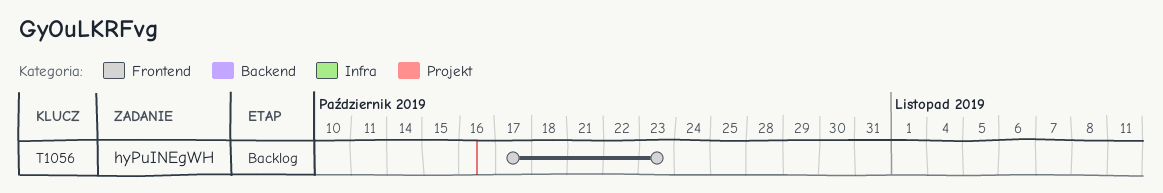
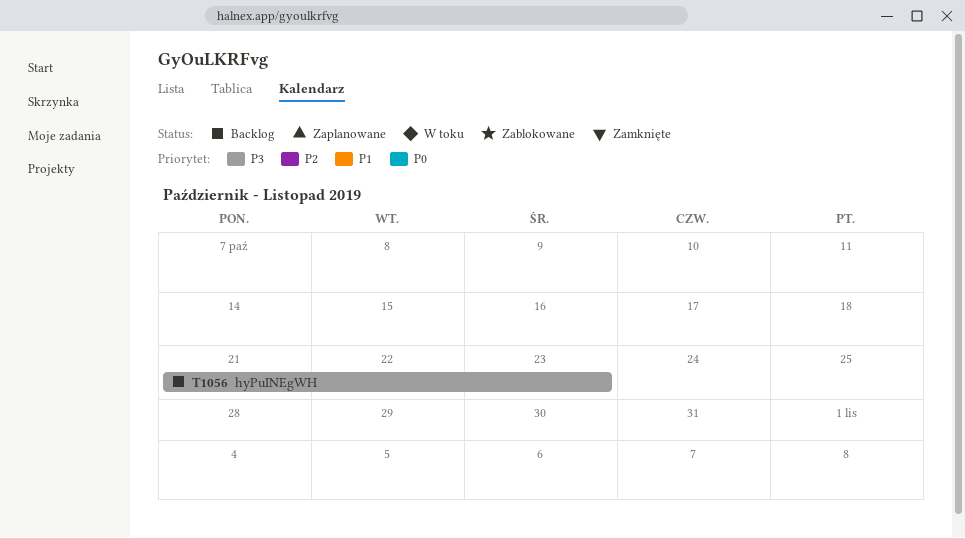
T1056, start: Oct 17 -> Oct 21

